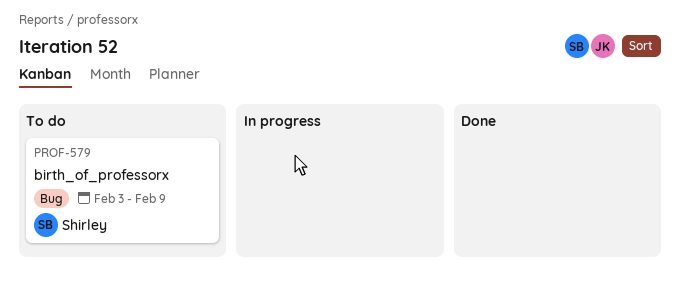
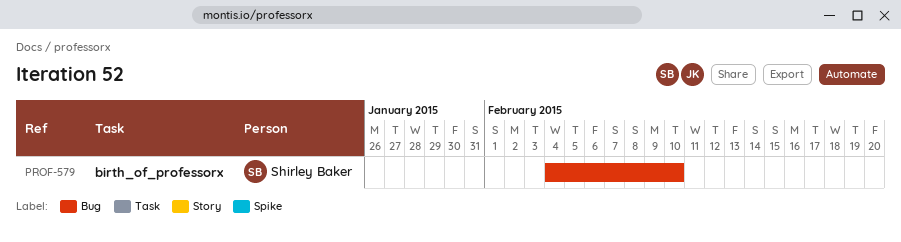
PROF-579, start: Feb 3 -> Feb 4
PROF-579, due: Feb 9 -> Feb 10

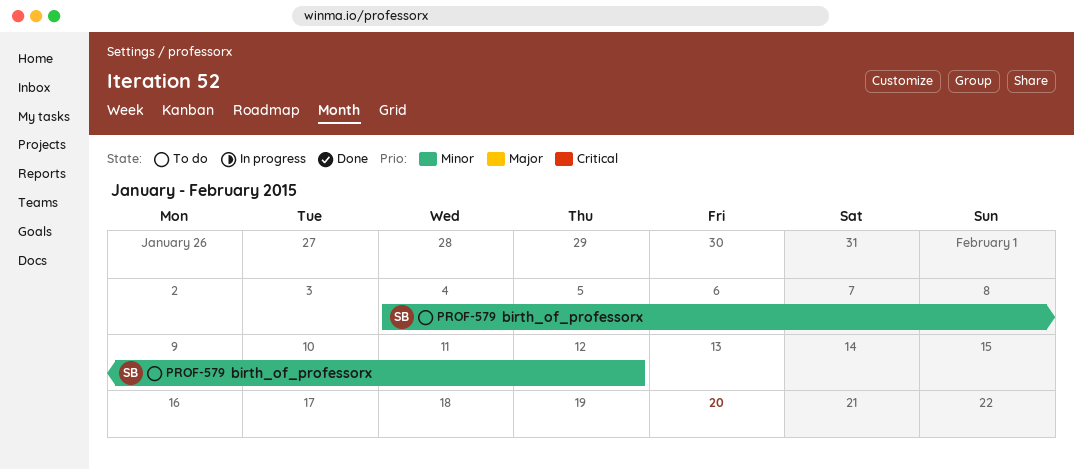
PROF-579, due: Feb 10 -> Feb 12

